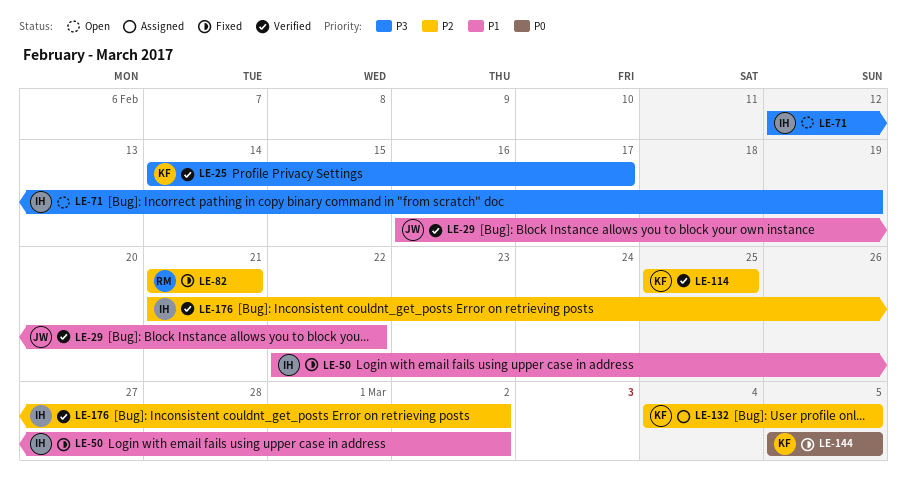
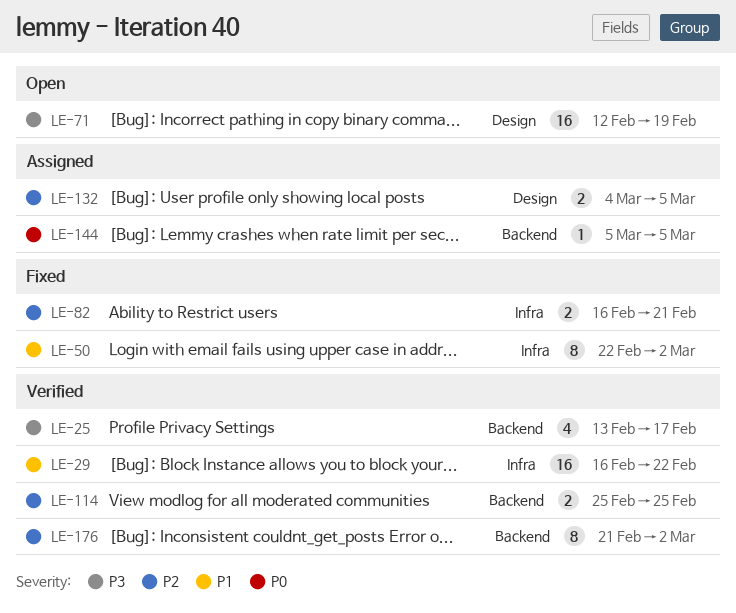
LE-25, start: Feb 14 -> Feb 13
LE-82, start: Feb 21 -> Feb 16
LE-144, status: Fixed -> Assigned

